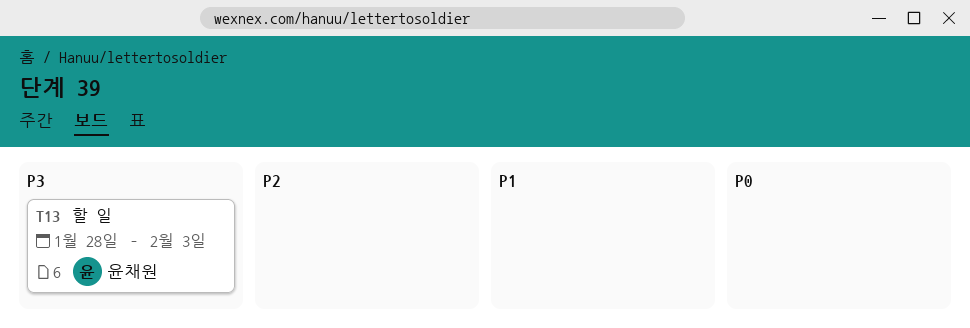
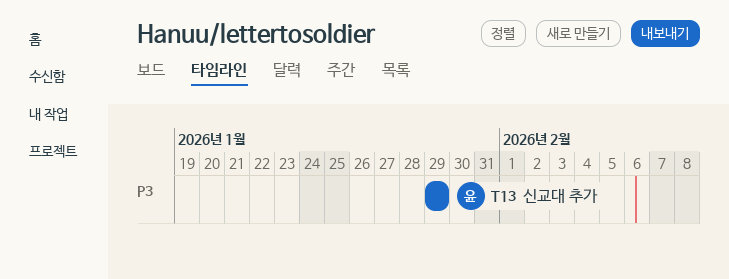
T13, start: Jan 28 -> Jan 29
T13, due: Feb 3 -> Jan 29

